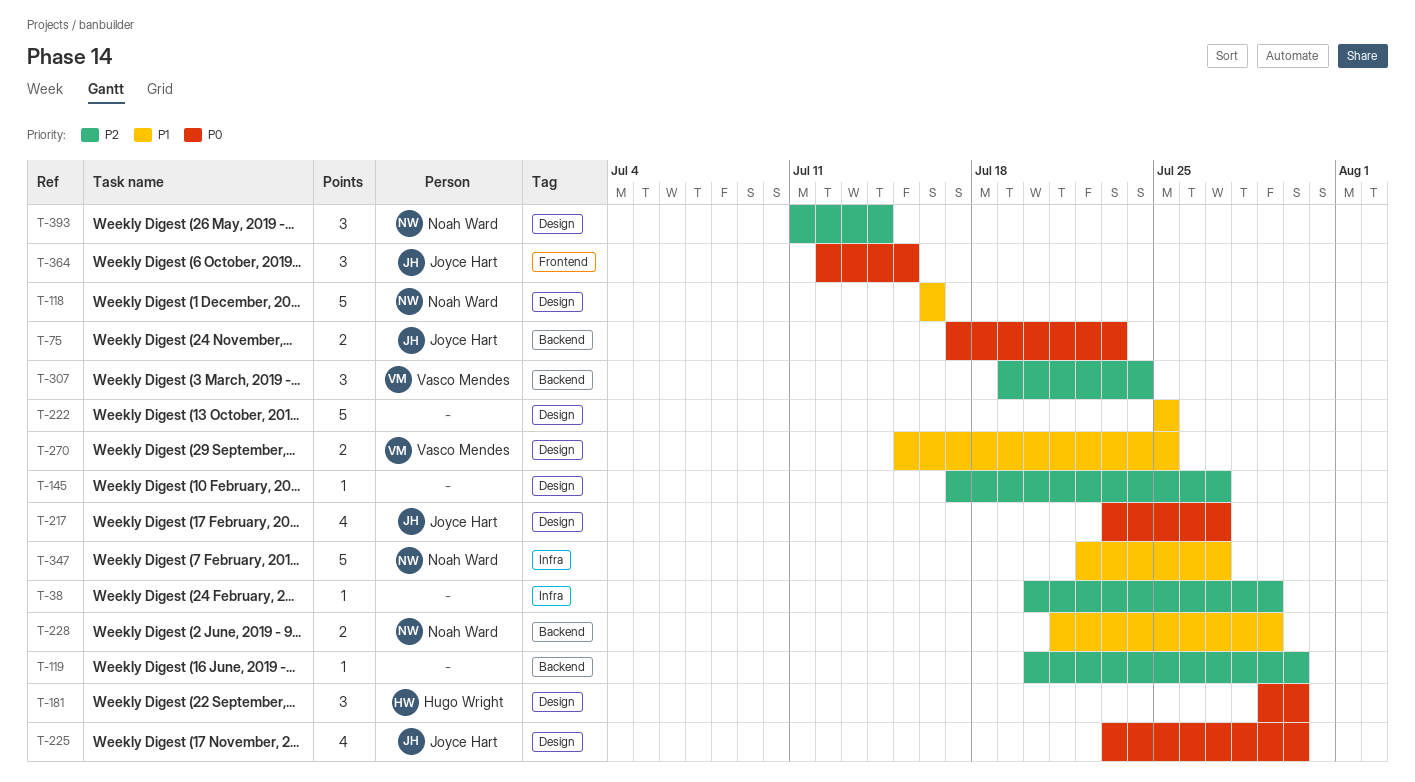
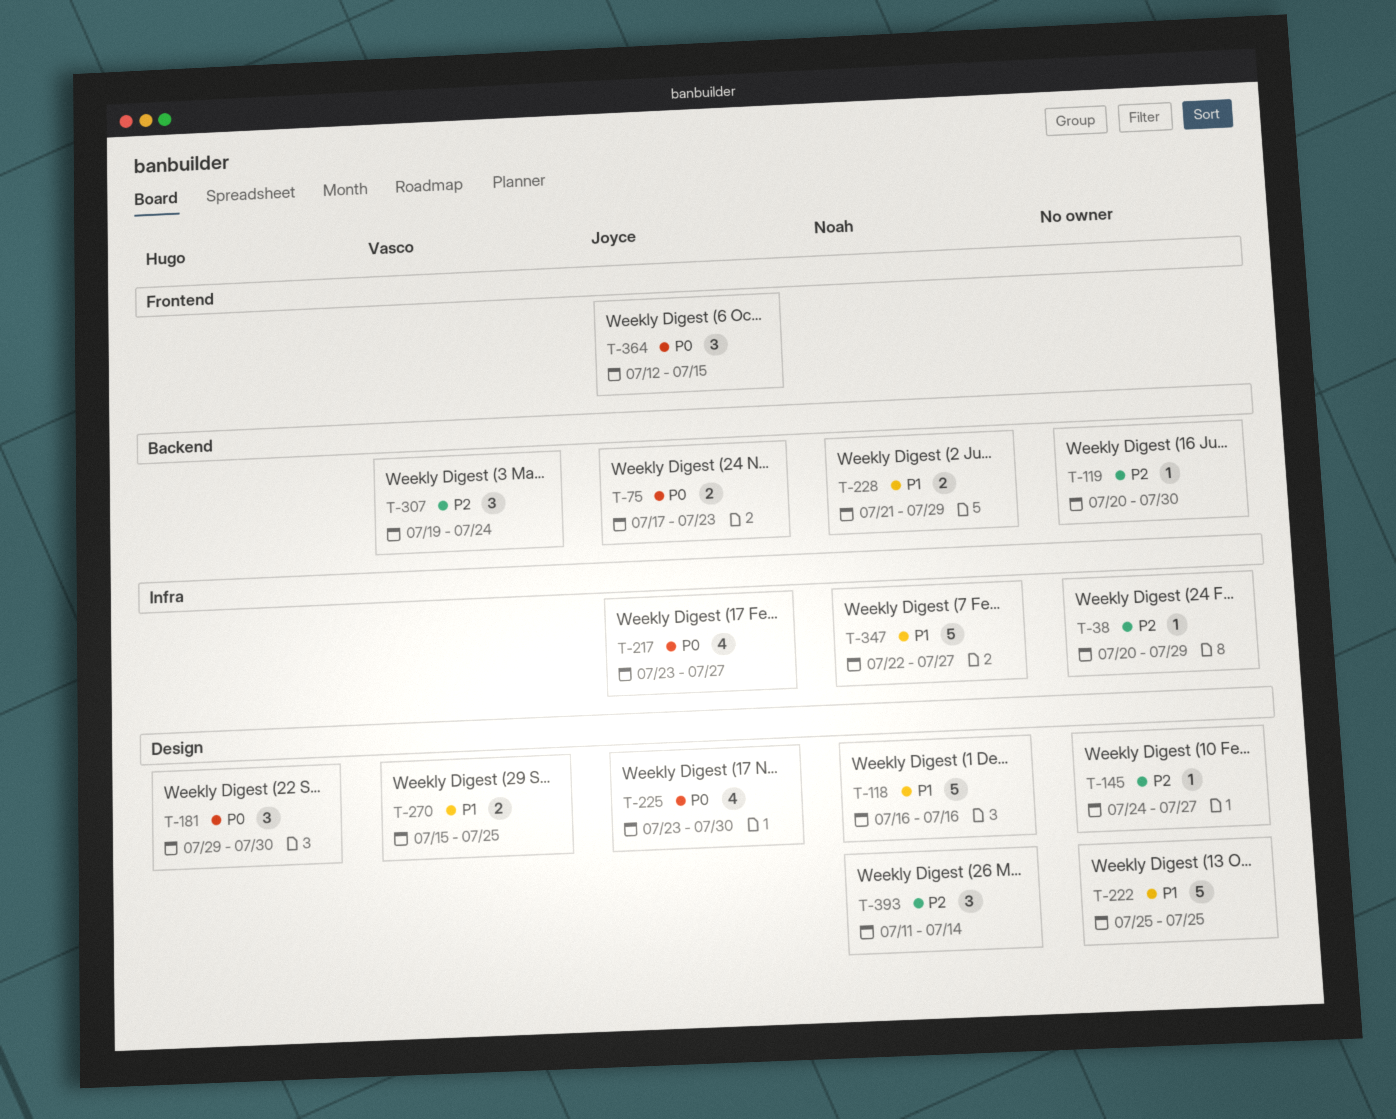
T-145, start: Jul 17 -> Jul 24
T-217, label: Design -> Infra

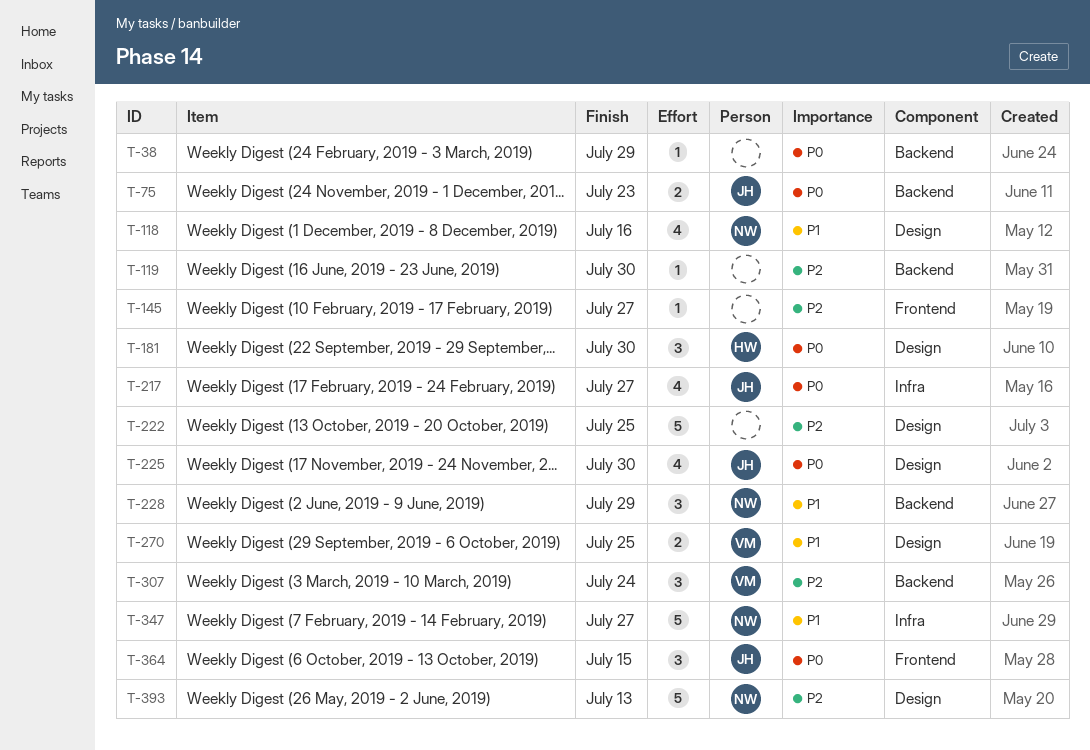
T-38, priority: P2 -> P0
T-38, label: Infra -> Backend
T-118, estimate: 5 -> 4
T-145, label: Design -> Frontend
T-222, priority: P1 -> P2
T-228, estimate: 2 -> 3
T-393, estimate: 3 -> 5
T-393, due: Jul 14 -> Jul 13

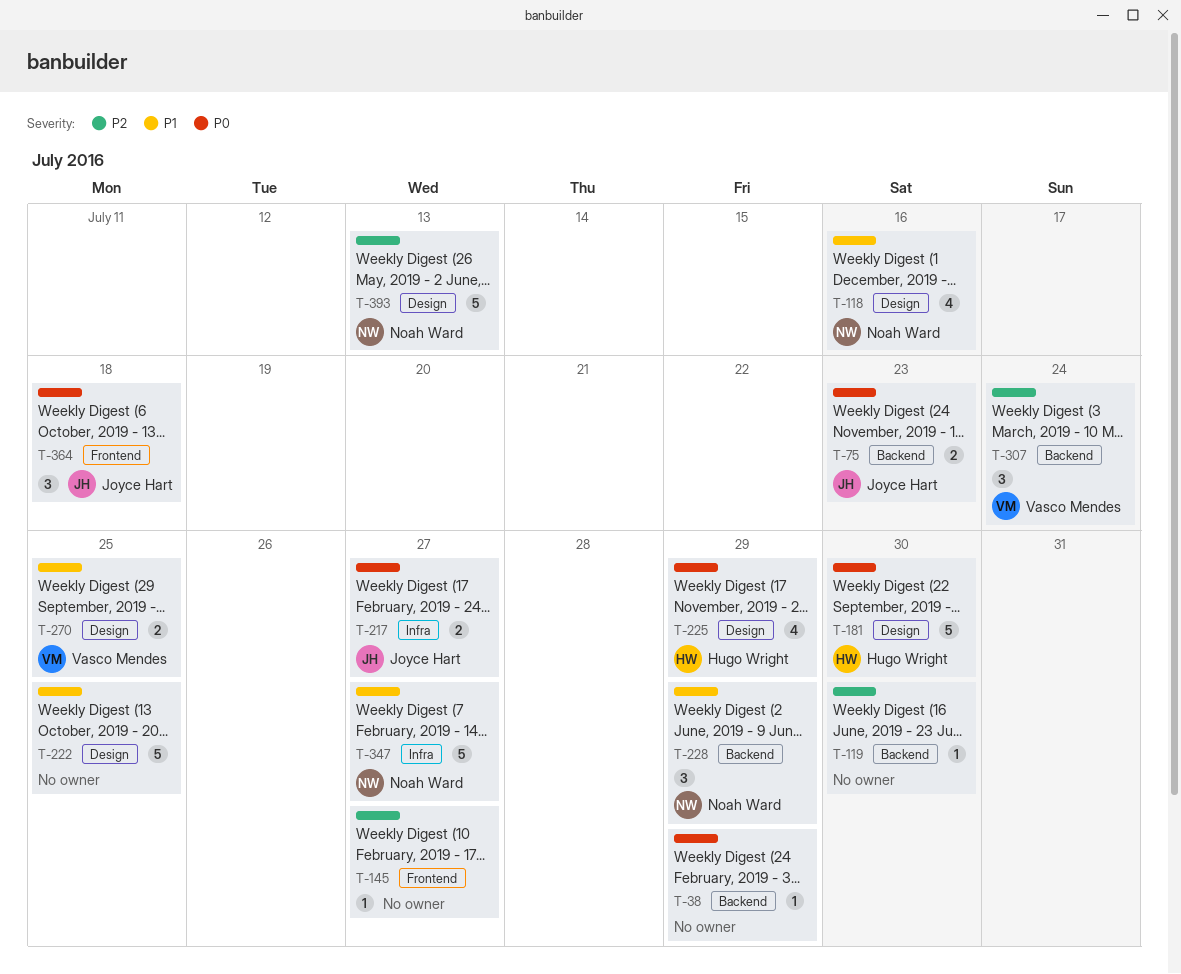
T-181, estimate: 3 -> 5
T-217, estimate: 4 -> 2
T-222, priority: P2 -> P1
T-225, owner: Joyce Hart -> Hugo Wright
T-225, due: Jul 30 -> Jul 29
T-364, due: Jul 15 -> Jul 18

